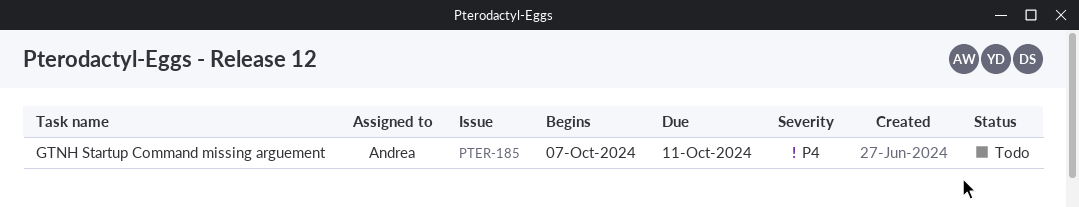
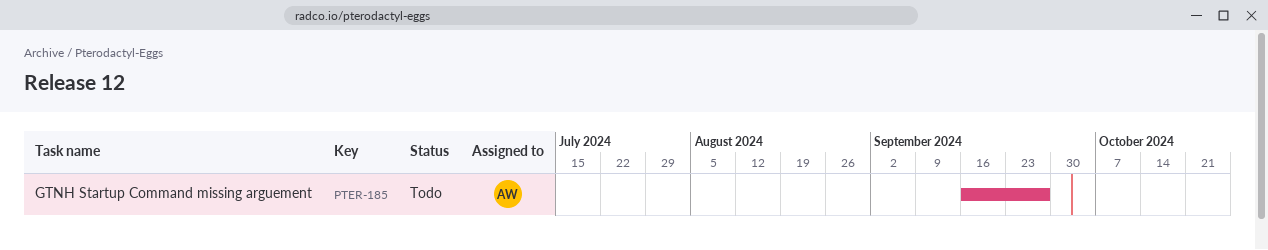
PTER-185, start: Oct 7 -> Sep 16
PTER-185, due: Oct 11 -> Sep 27

